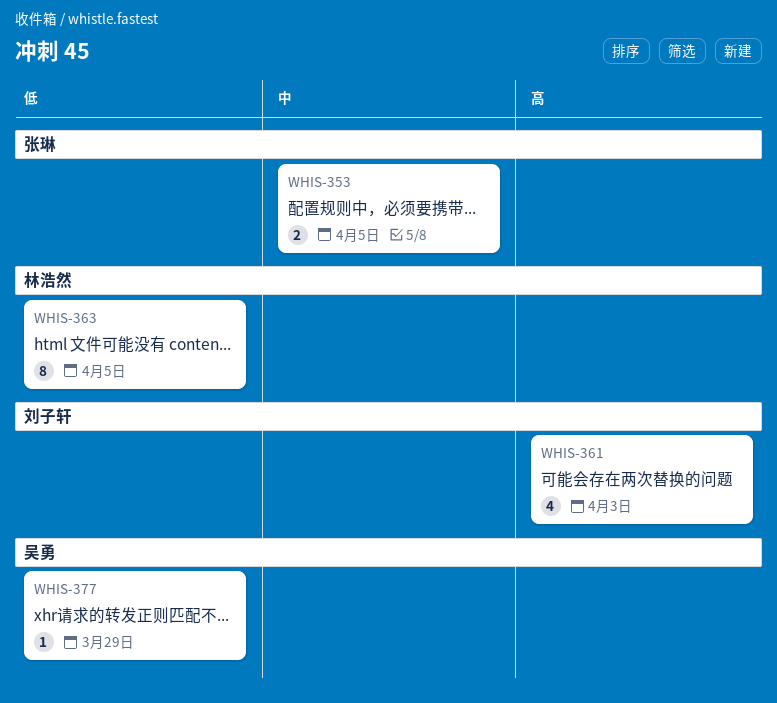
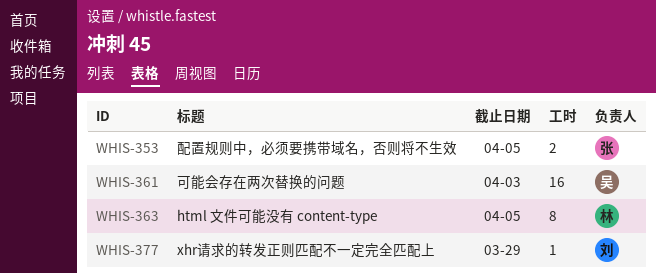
WHIS-361, owner: 刘子轩 -> 吴勇
WHIS-361, estimate: 4 -> 16
WHIS-377, owner: 吴勇 -> 刘子轩

